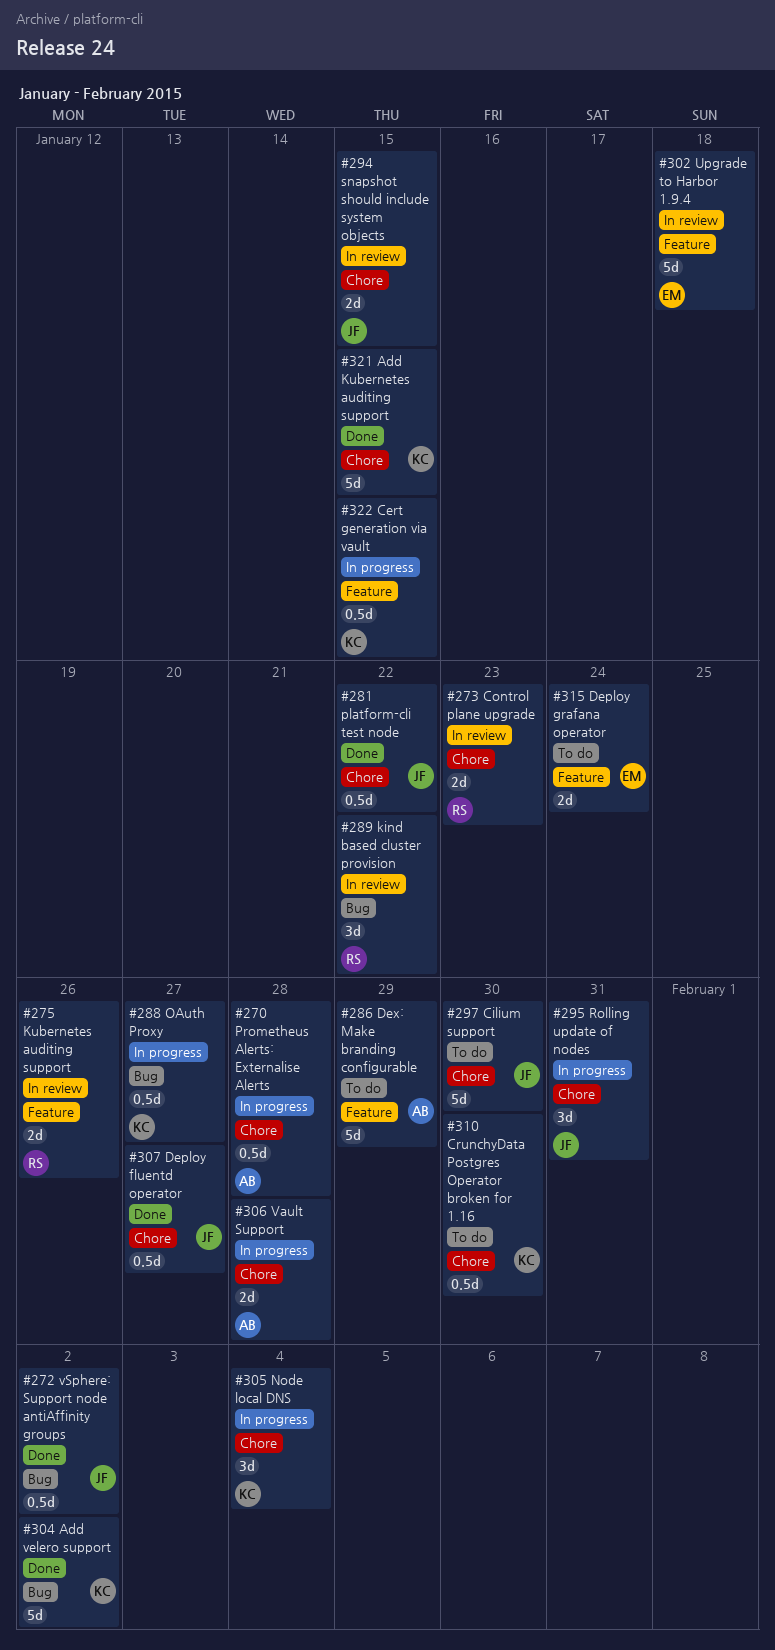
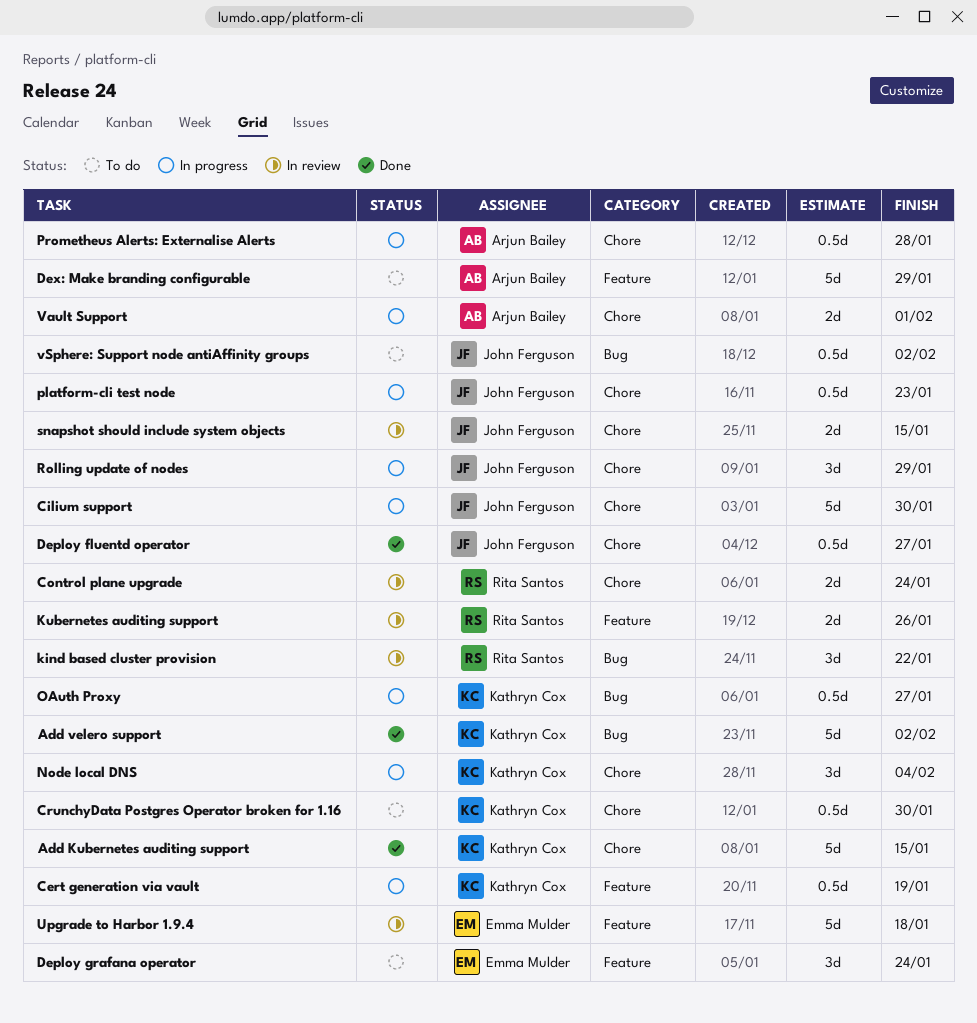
Cert generation via vault, due: Jan 15 -> Jan 19
Cilium support, status: To do -> In progress
Control plane upgrade, due: Jan 23 -> Jan 24
Deploy grafana operator, estimate: 2d -> 3d
platform-cli test node, status: Done -> In progress
platform-cli test node, due: Jan 22 -> Jan 23
Rolling update of nodes, due: Jan 31 -> Jan 29
Vault Support, due: Jan 28 -> Feb 1
vSphere: Support node antiAffinity groups, status: Done -> To do

